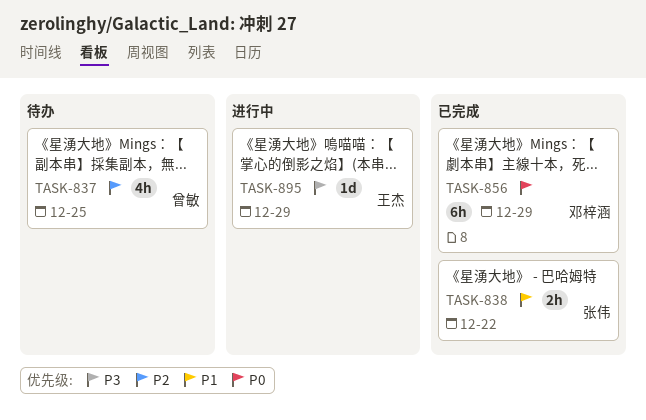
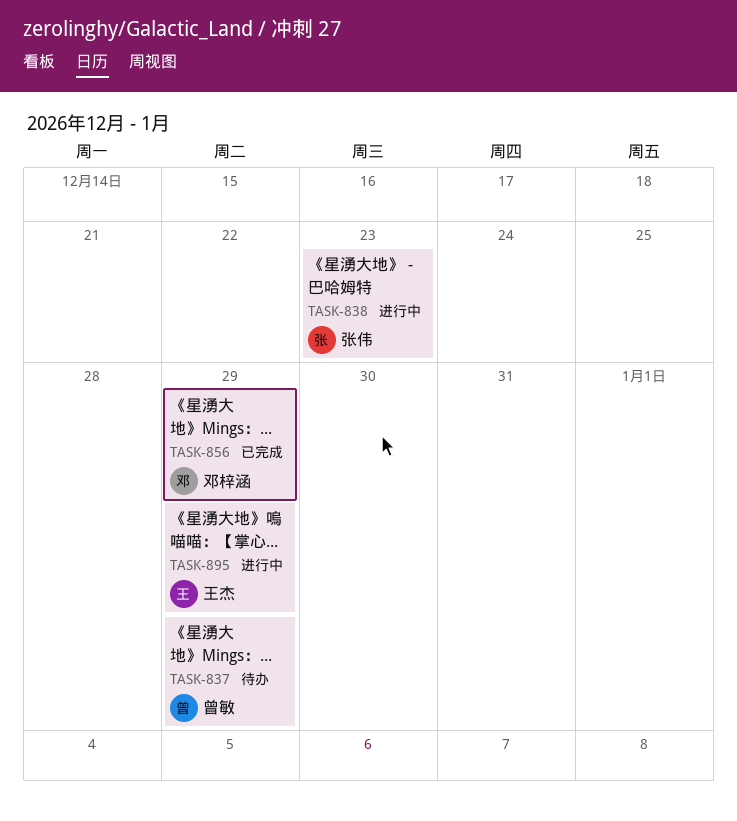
TASK-837, due: Dec 25 -> Dec 29
TASK-838, status: 已完成 -> 进行中
TASK-838, due: Dec 22 -> Dec 23

